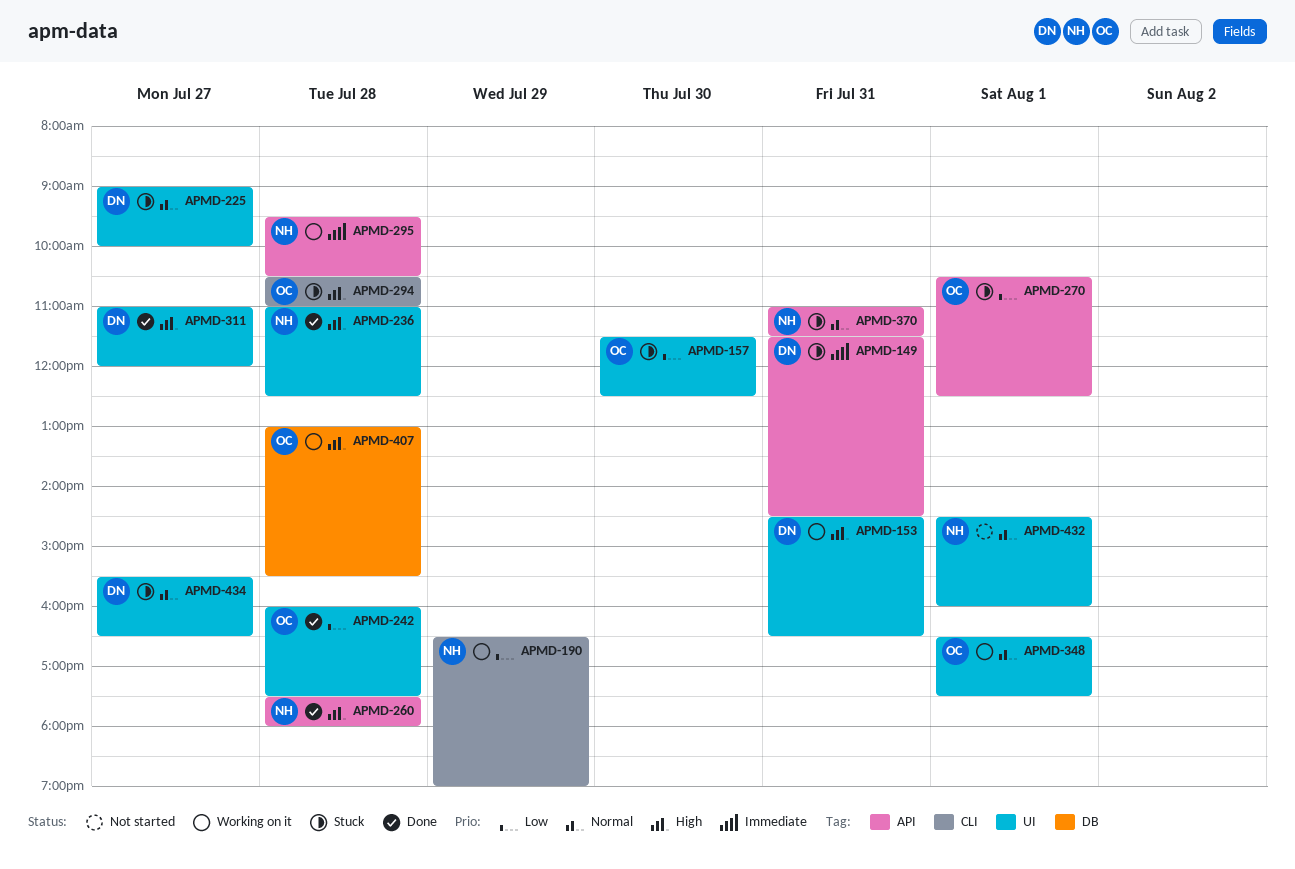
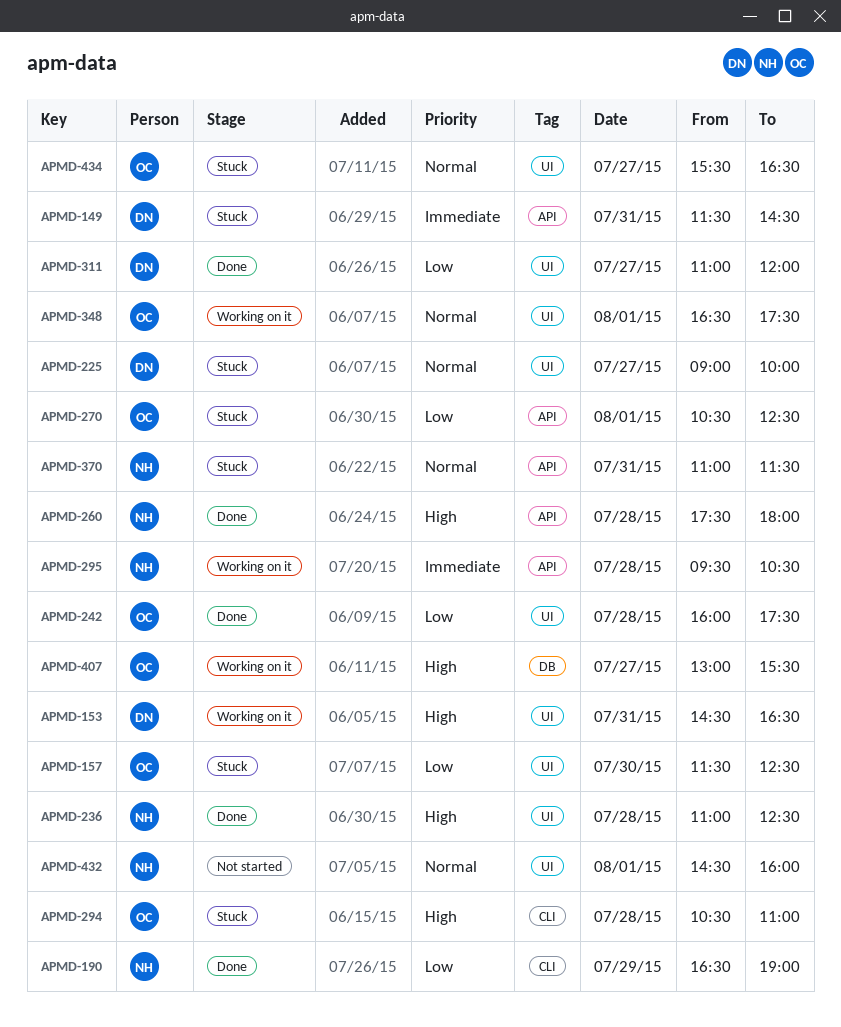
APMD-190, status: Working on it -> Done
APMD-311, priority: High -> Low
APMD-407, day: Jul 28 -> Jul 27
APMD-434, owner: DN -> OC

